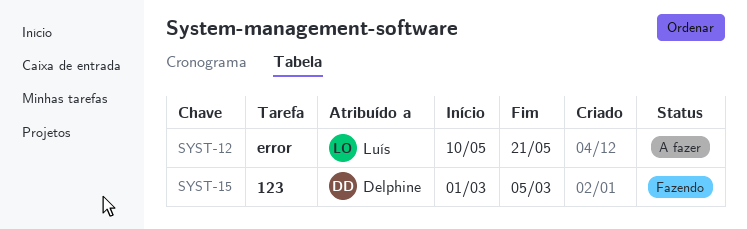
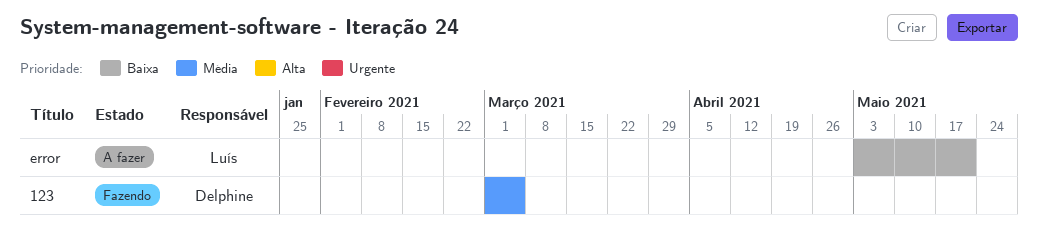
error, start: May 10 -> May 3

